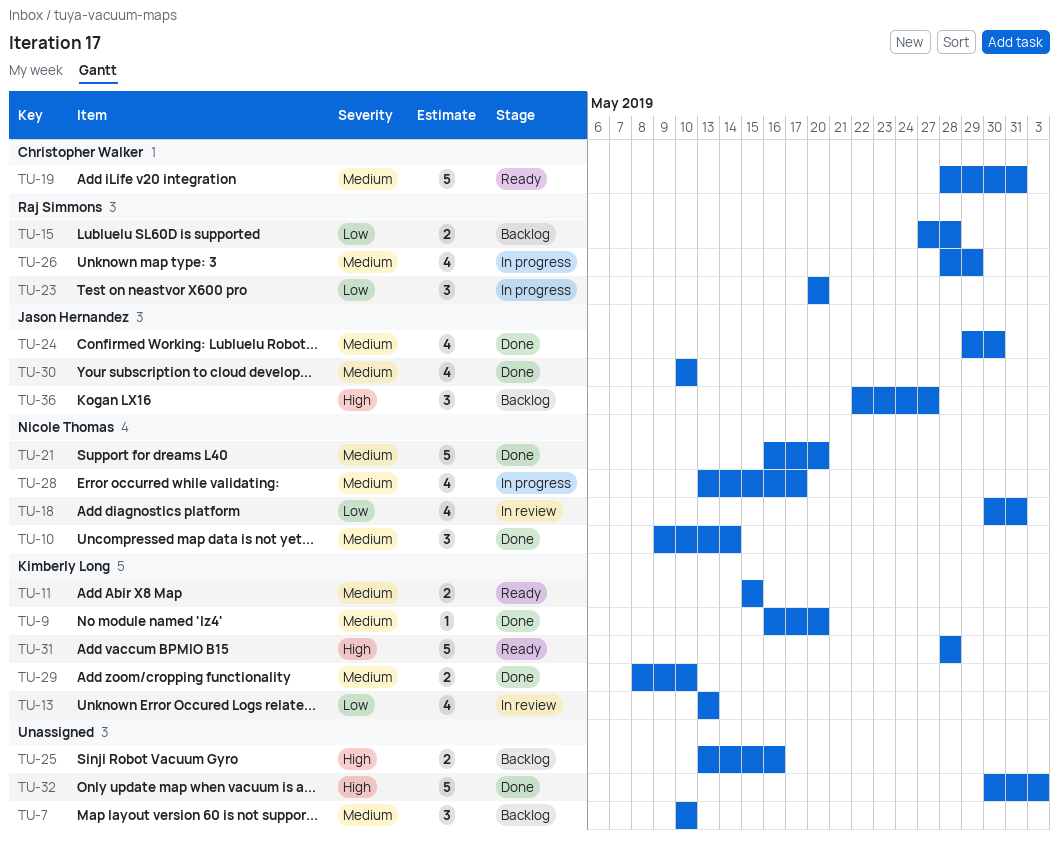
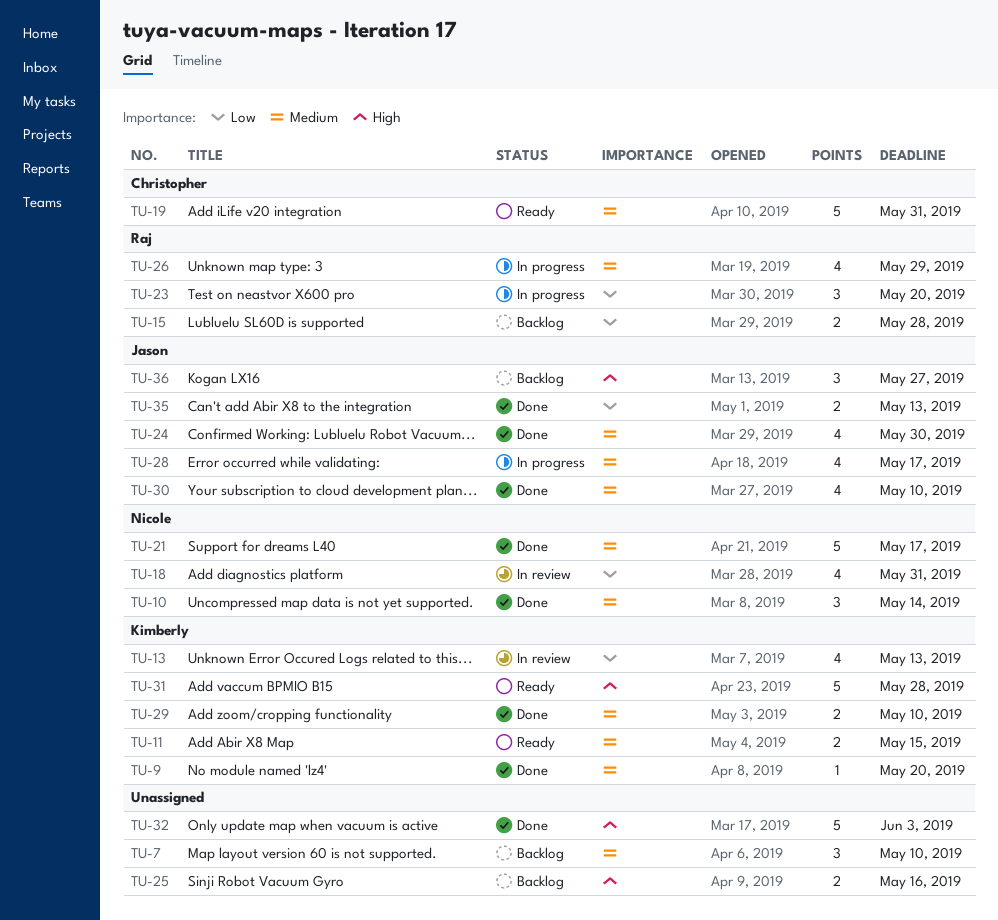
TU-21, due: May 20 -> May 17
TU-28, owner: Nicole Thomas -> Jason Hernandez
TU-35: none -> present

